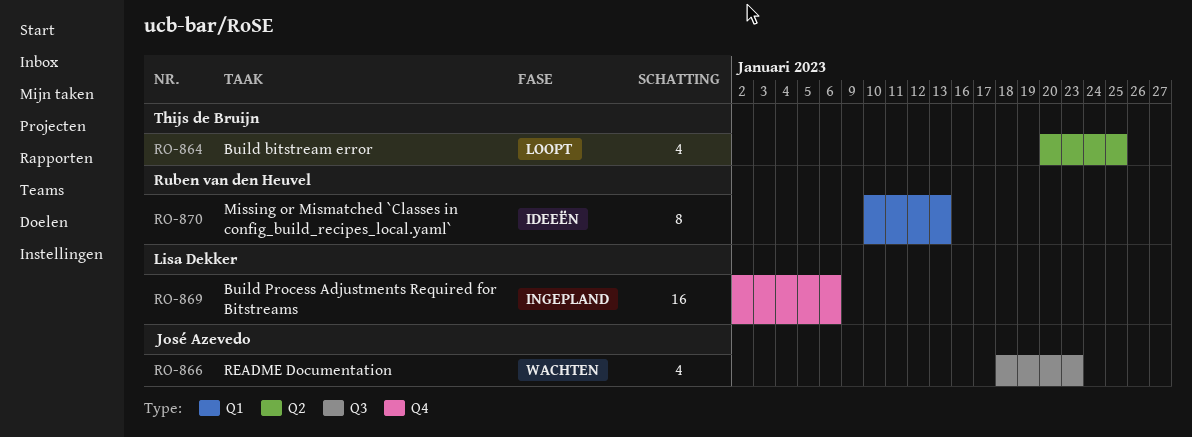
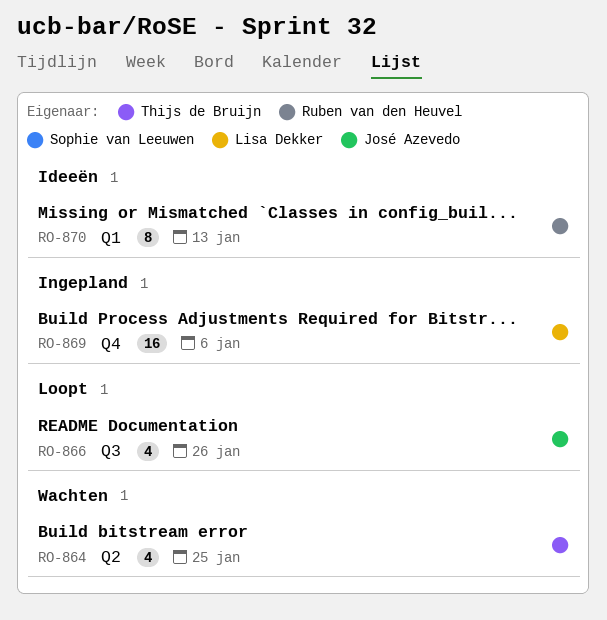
RO-864, status: Loopt -> Wachten
RO-866, status: Wachten -> Loopt
RO-866, due: Jan 23 -> Jan 26

